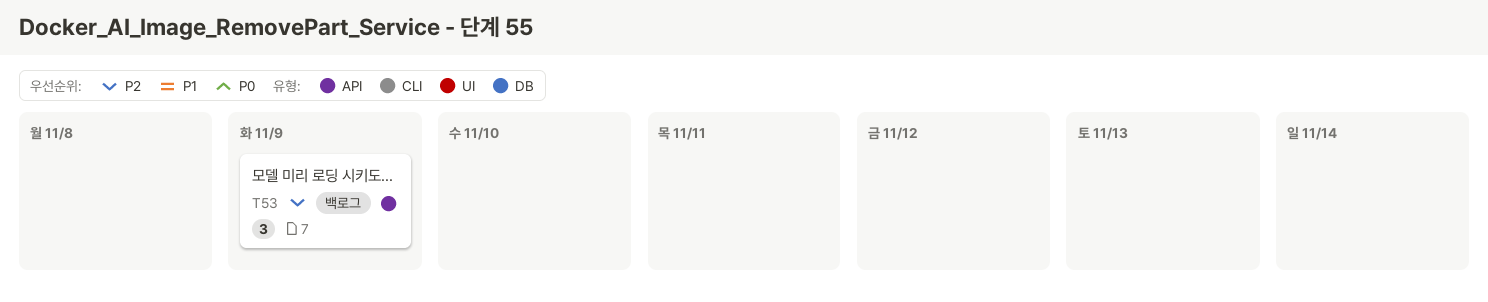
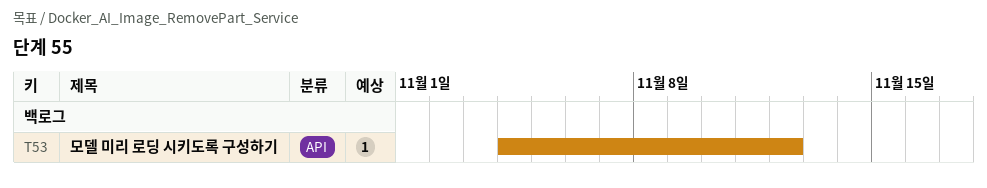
T53, estimate: 3 -> 1
T53, due: Nov 9 -> Nov 12

